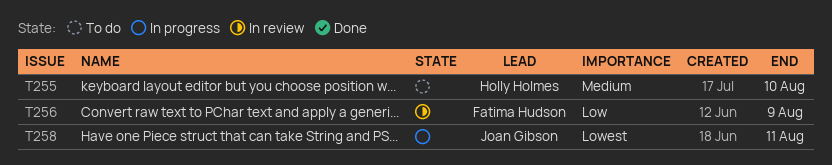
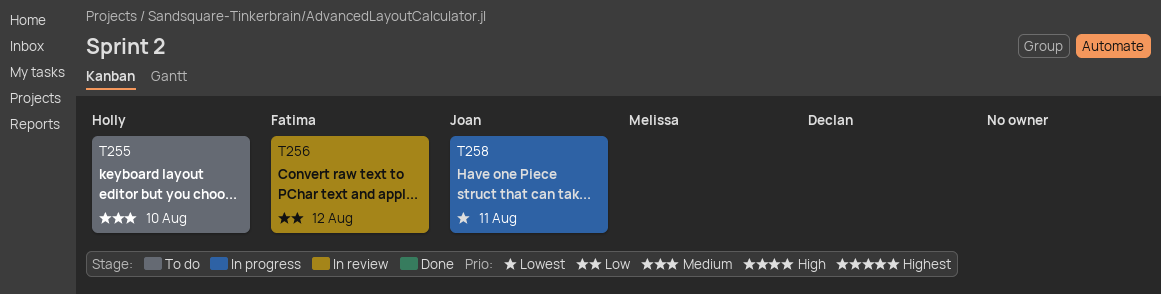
T256, due: Aug 9 -> Aug 12

